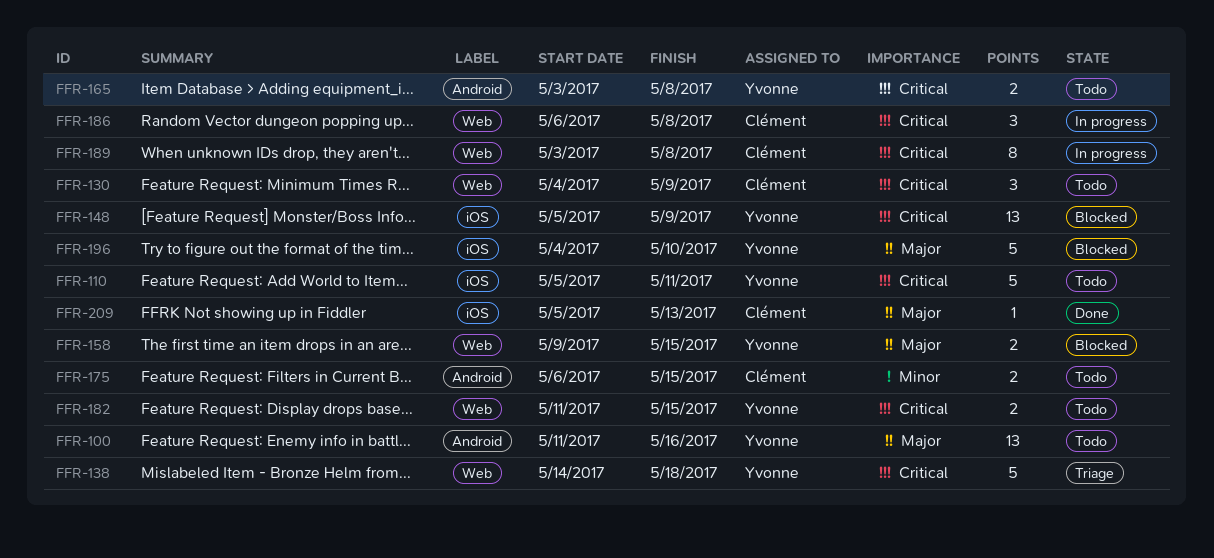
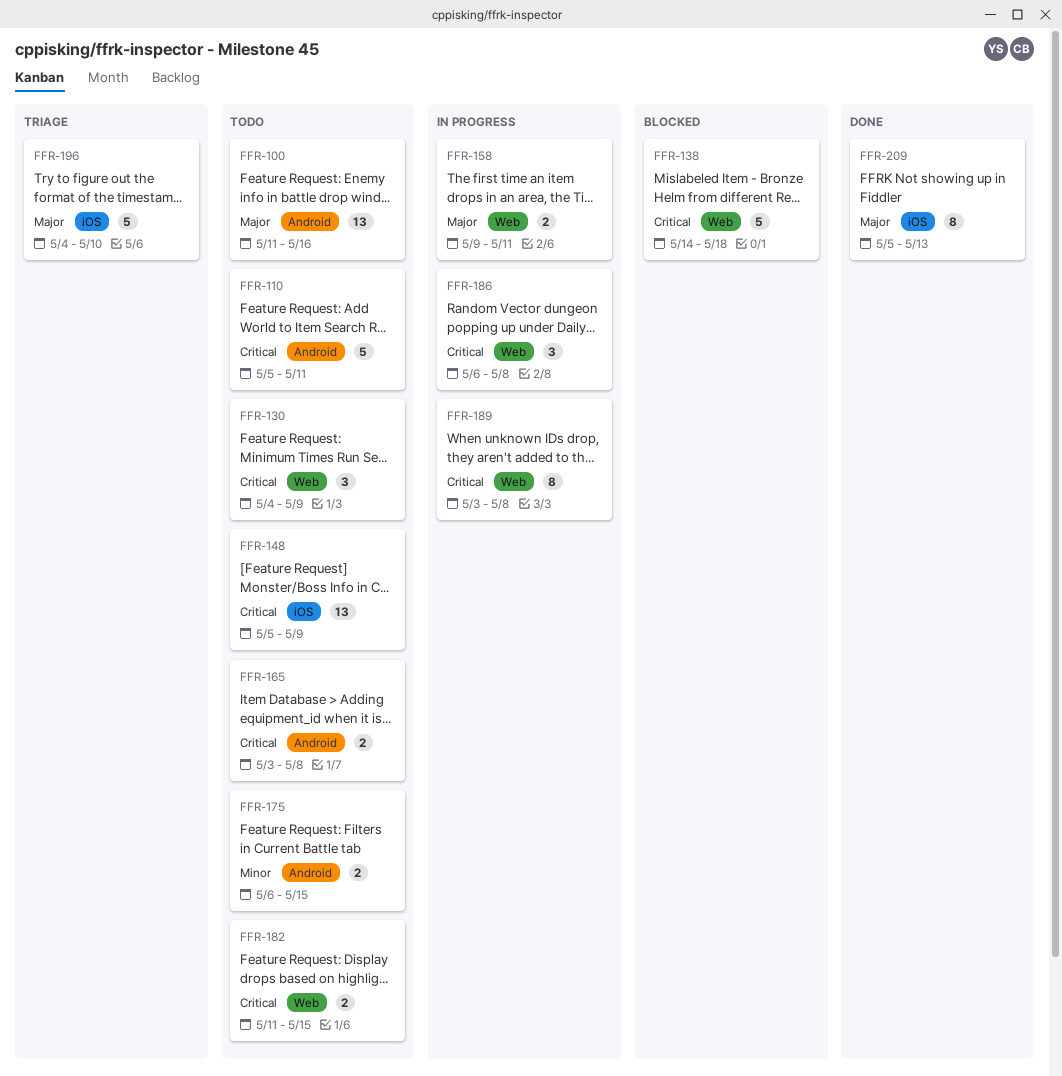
FFR-110, label: iOS -> Android
FFR-138, status: Triage -> Blocked
FFR-148, status: Blocked -> Todo
FFR-158, status: Blocked -> In progress
FFR-158, due: May 15 -> May 11
FFR-196, status: Blocked -> Triage
FFR-209, estimate: 1 -> 8

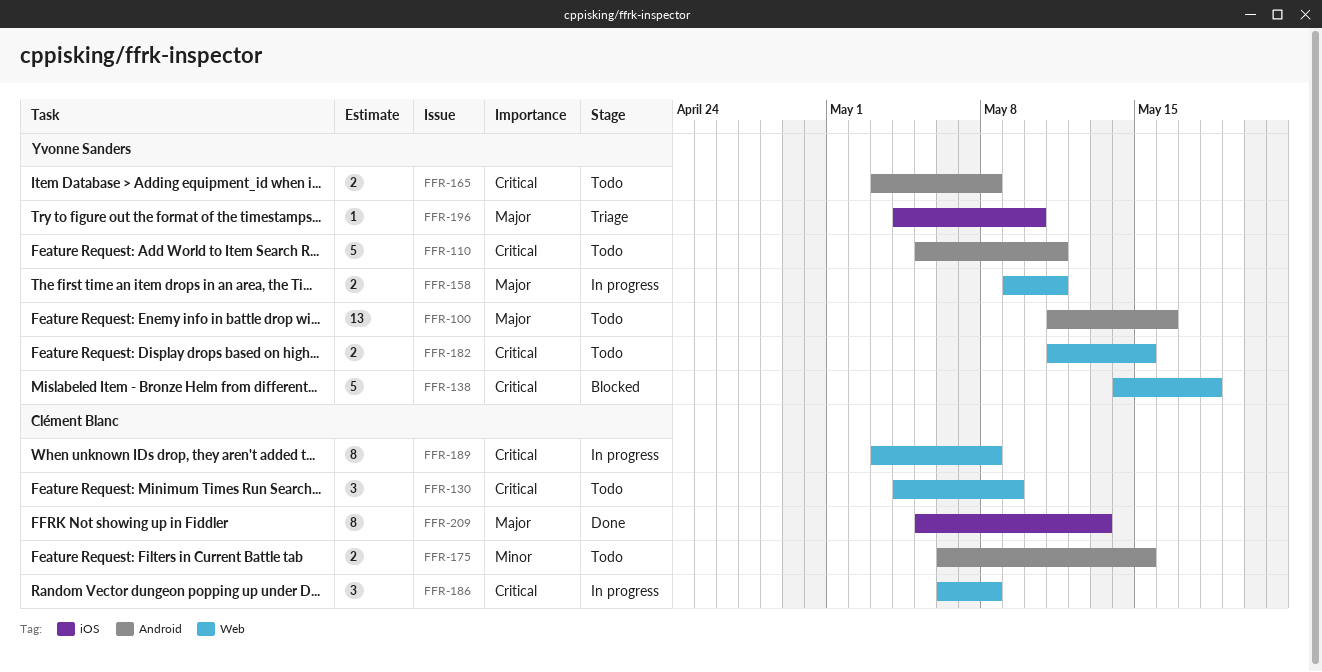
FFR-148: present -> none
FFR-196, estimate: 5 -> 1

